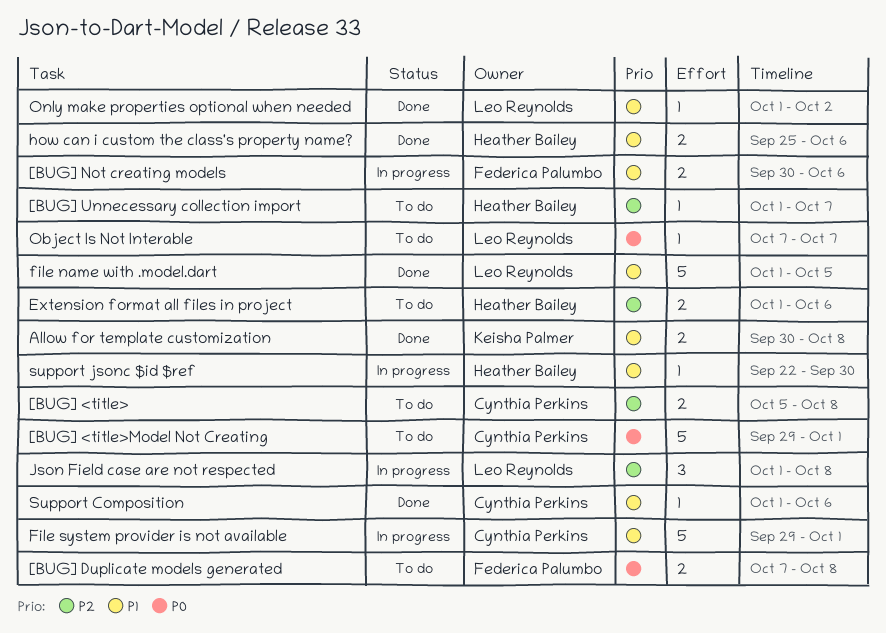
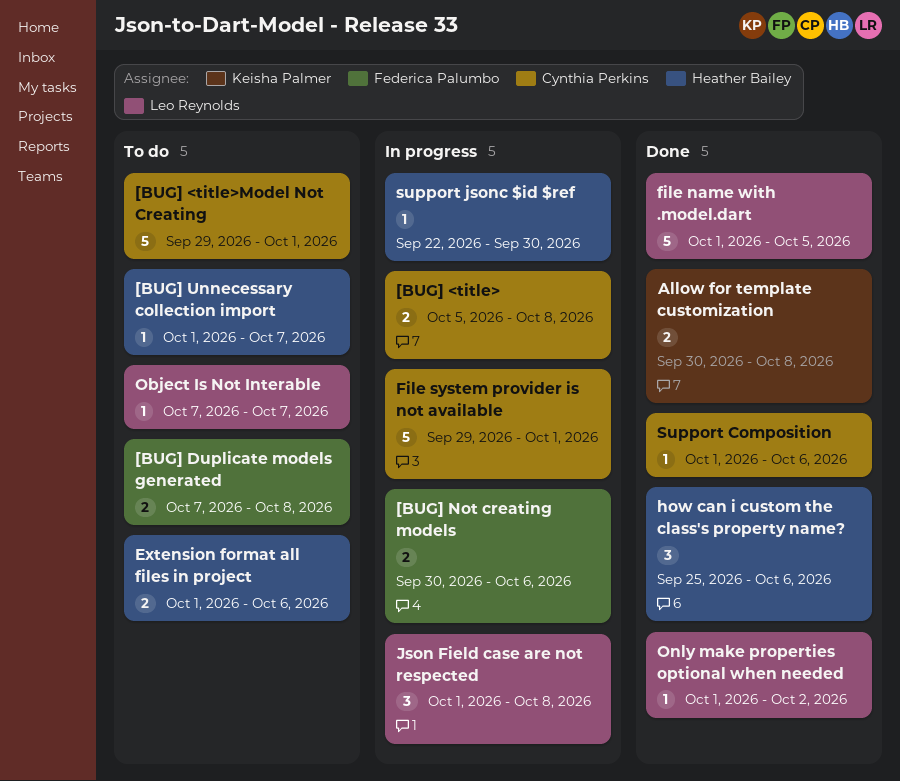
[BUG] <title>, status: To do -> In progress
how can i custom the class's property name?, estimate: 2 -> 3

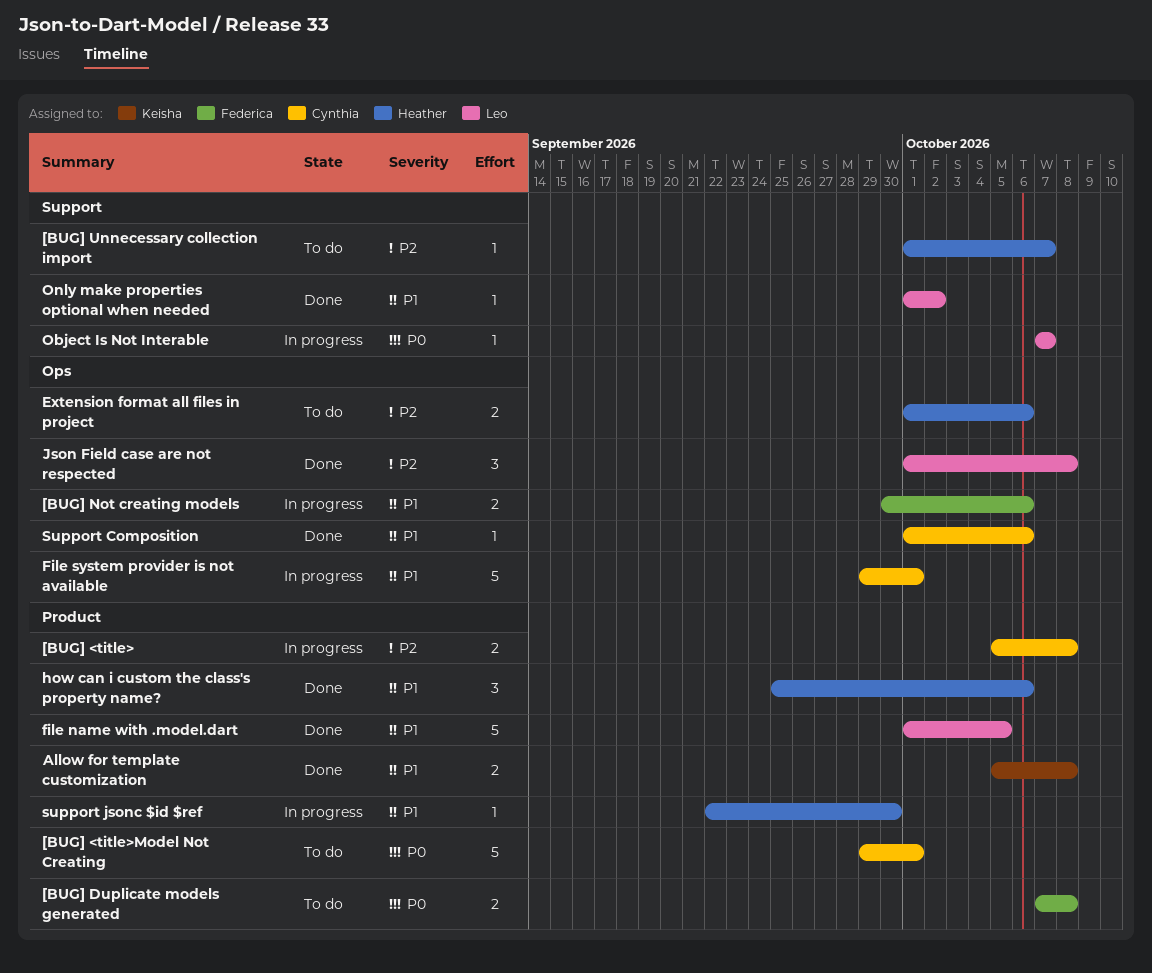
Allow for template customization, start: Sep 30 -> Oct 5
Json Field case are not respected, status: In progress -> Done
Object Is Not Interable, status: To do -> In progress

